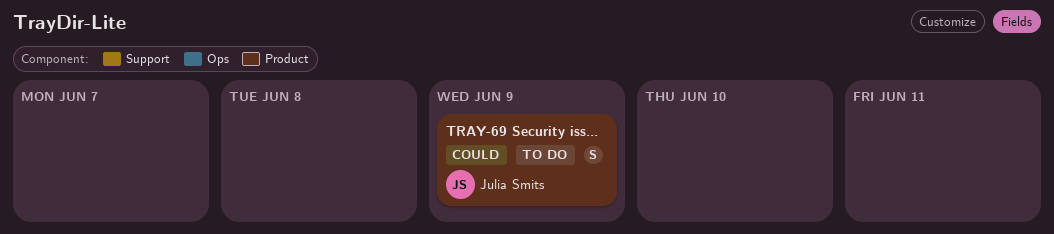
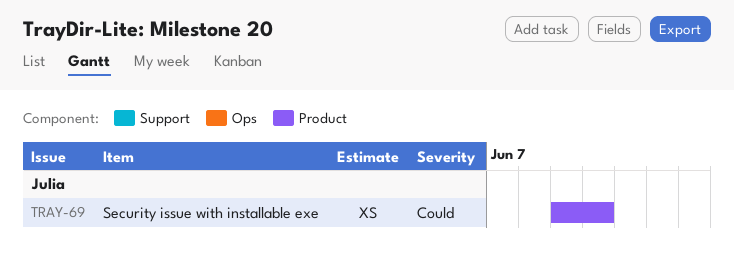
TRAY-69, estimate: S -> XS
TRAY-69, due: Jun 9 -> Jun 10

